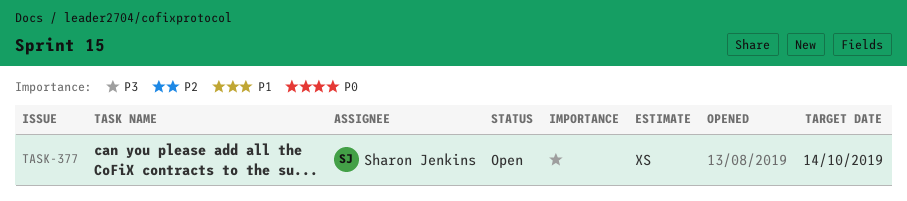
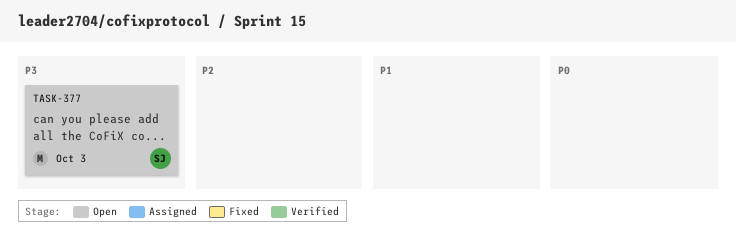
TASK-377, estimate: XS -> M
TASK-377, due: Oct 14 -> Oct 3

